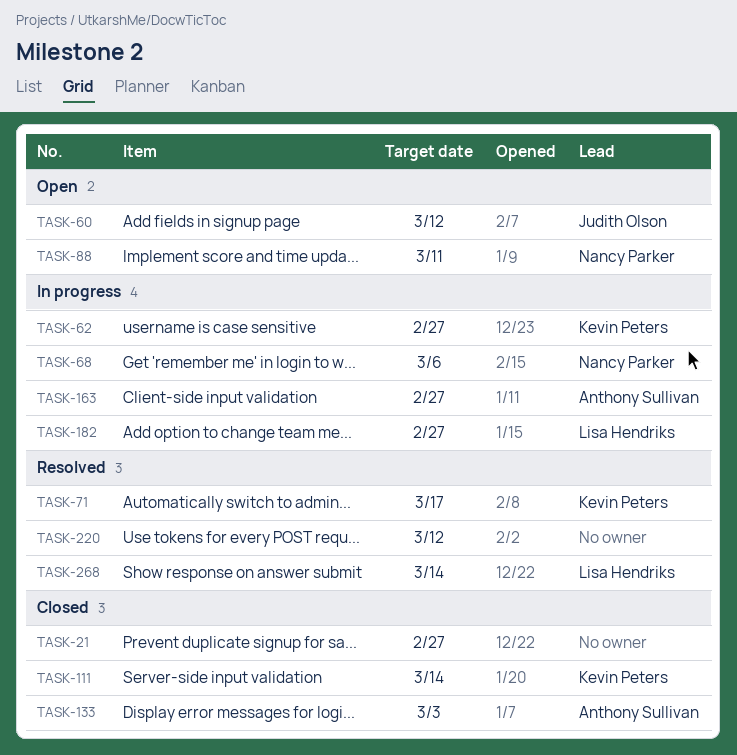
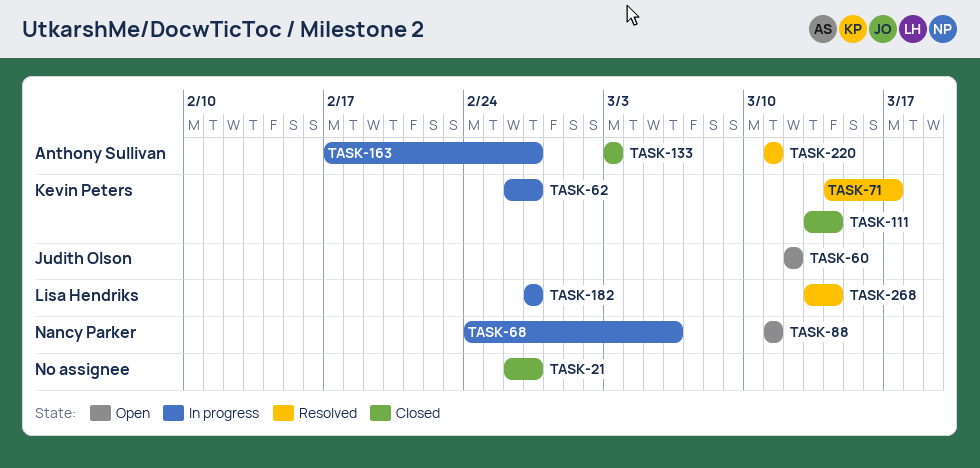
TASK-220, owner: none -> Anthony Sullivan
TASK-220, due: Mar 12 -> Mar 11

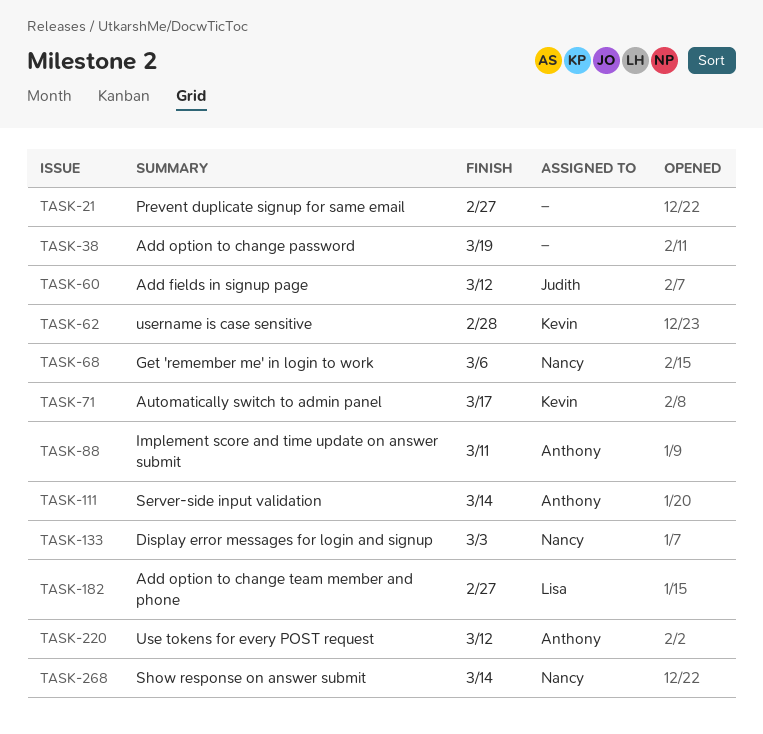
TASK-38: none -> present
TASK-62, due: Feb 27 -> Feb 28
TASK-88, owner: Nancy Parker -> Anthony Sullivan
TASK-111, owner: Kevin Peters -> Anthony Sullivan
TASK-133, owner: Anthony Sullivan -> Nancy Parker
TASK-163: present -> none
TASK-220, due: Mar 11 -> Mar 12
TASK-268, owner: Lisa Hendriks -> Nancy Parker

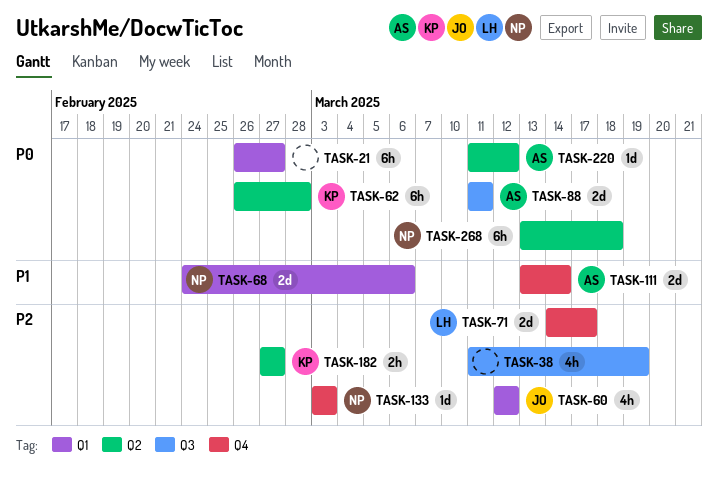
TASK-71, owner: Kevin -> Lisa
TASK-182, owner: Lisa -> Kevin
TASK-268, due: Mar 14 -> Mar 18

